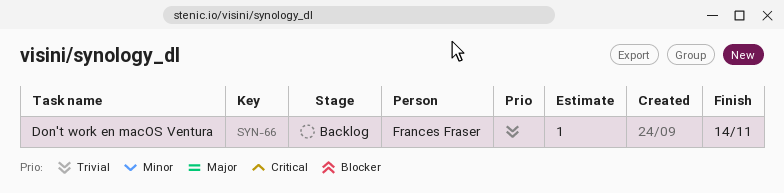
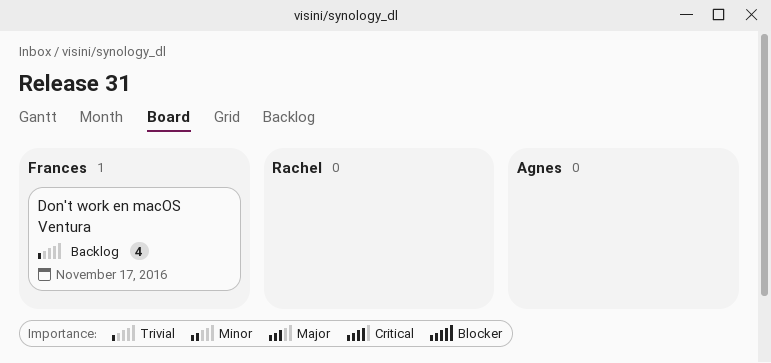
Don't work en macOS Ventura, estimate: 1 -> 4
Don't work en macOS Ventura, due: Nov 14 -> Nov 17

